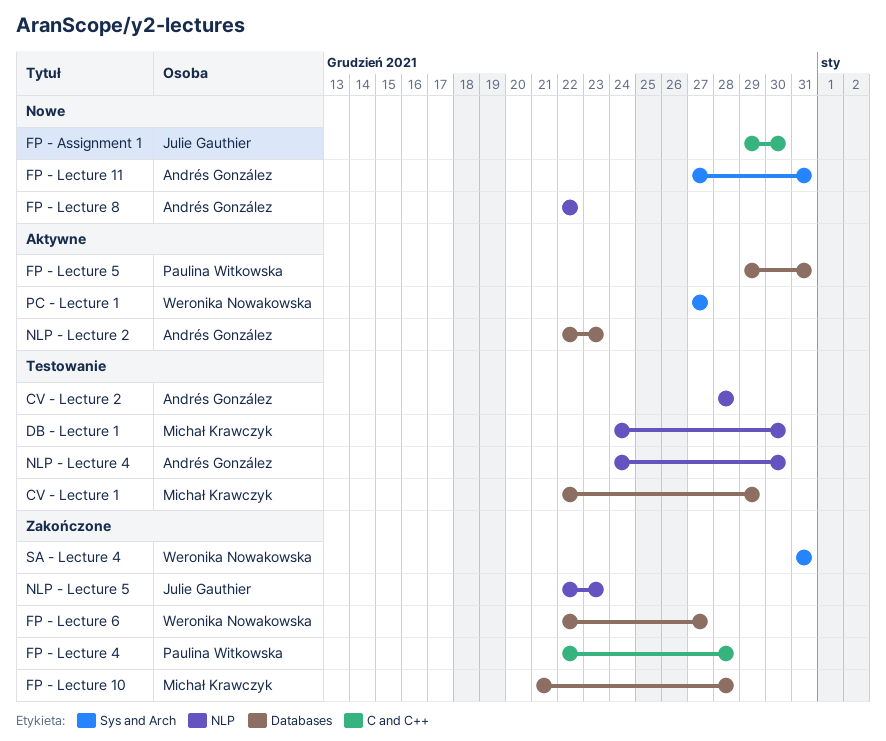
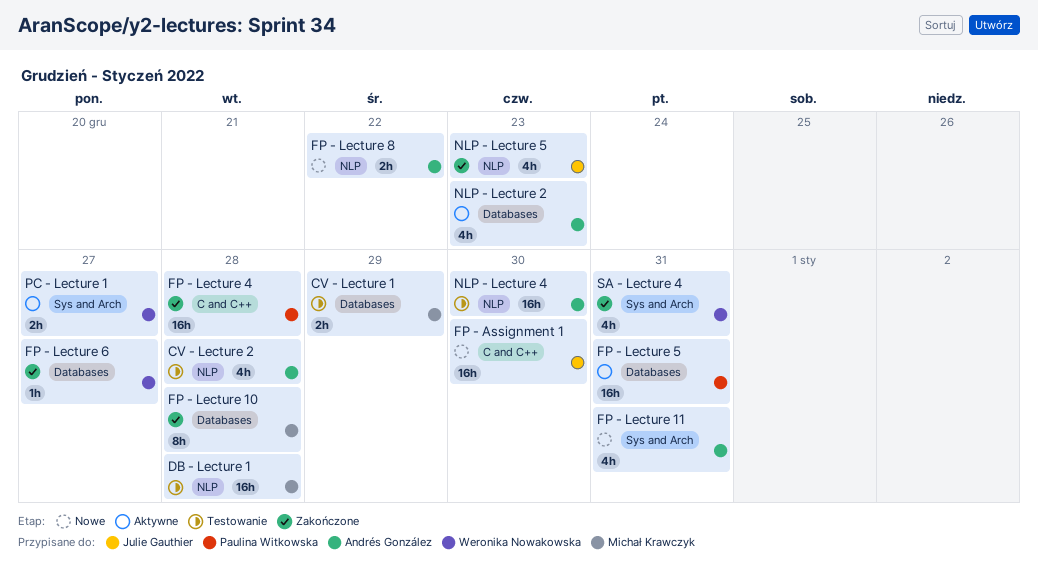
DB - Lecture 1, due: Dec 30 -> Dec 28

